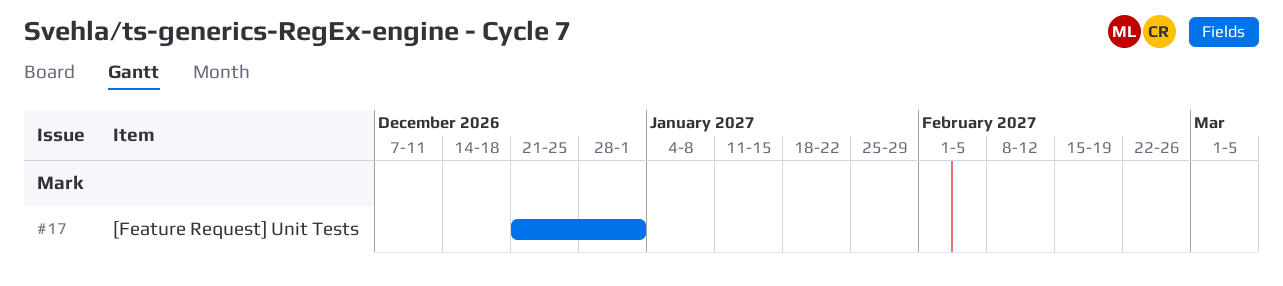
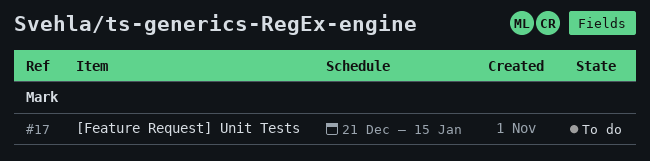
#17, due: Jan 1 -> Jan 15

